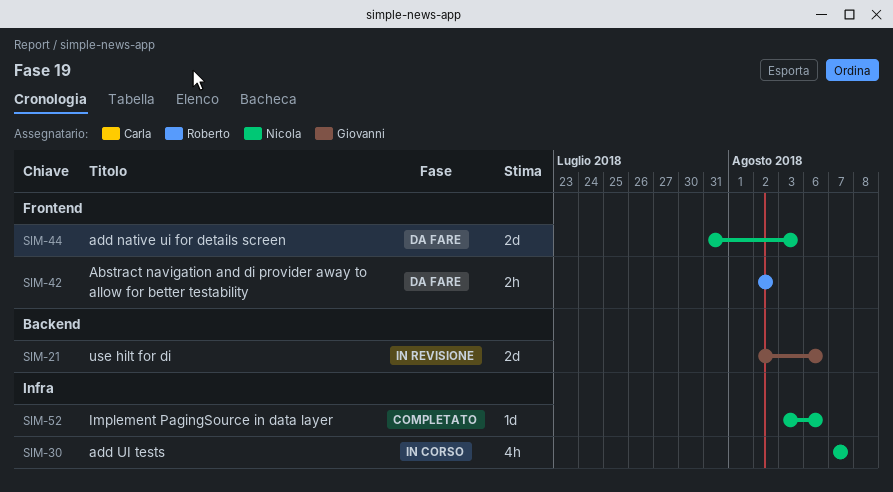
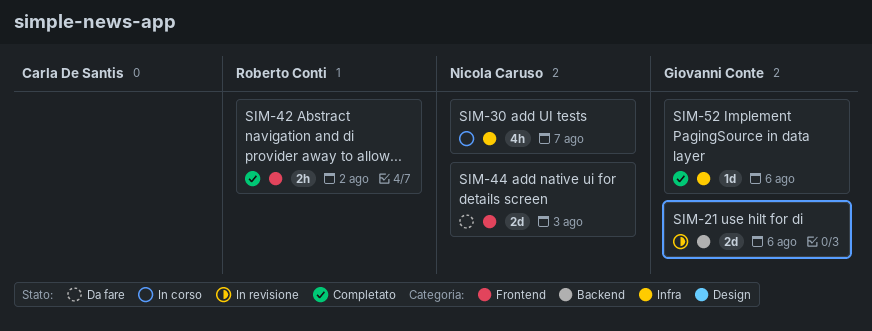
SIM-42, status: Da fare -> Completato
SIM-52, owner: Nicola Caruso -> Giovanni Conte

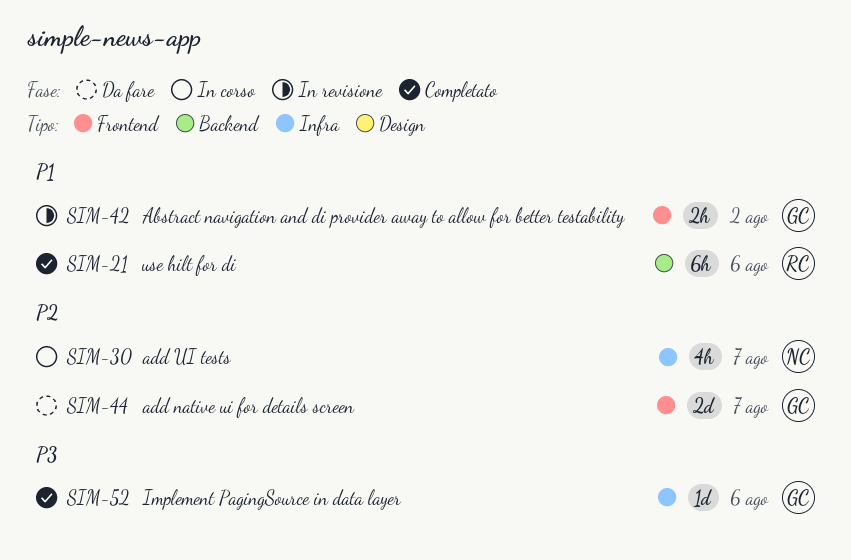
SIM-21, status: In revisione -> Completato
SIM-21, owner: Giovanni Conte -> Roberto Conti
SIM-21, estimate: 2d -> 6h
SIM-42, status: Completato -> In revisione
SIM-42, owner: Roberto Conti -> Giovanni Conte
SIM-44, owner: Nicola Caruso -> Giovanni Conte
SIM-44, due: Aug 3 -> Aug 7

